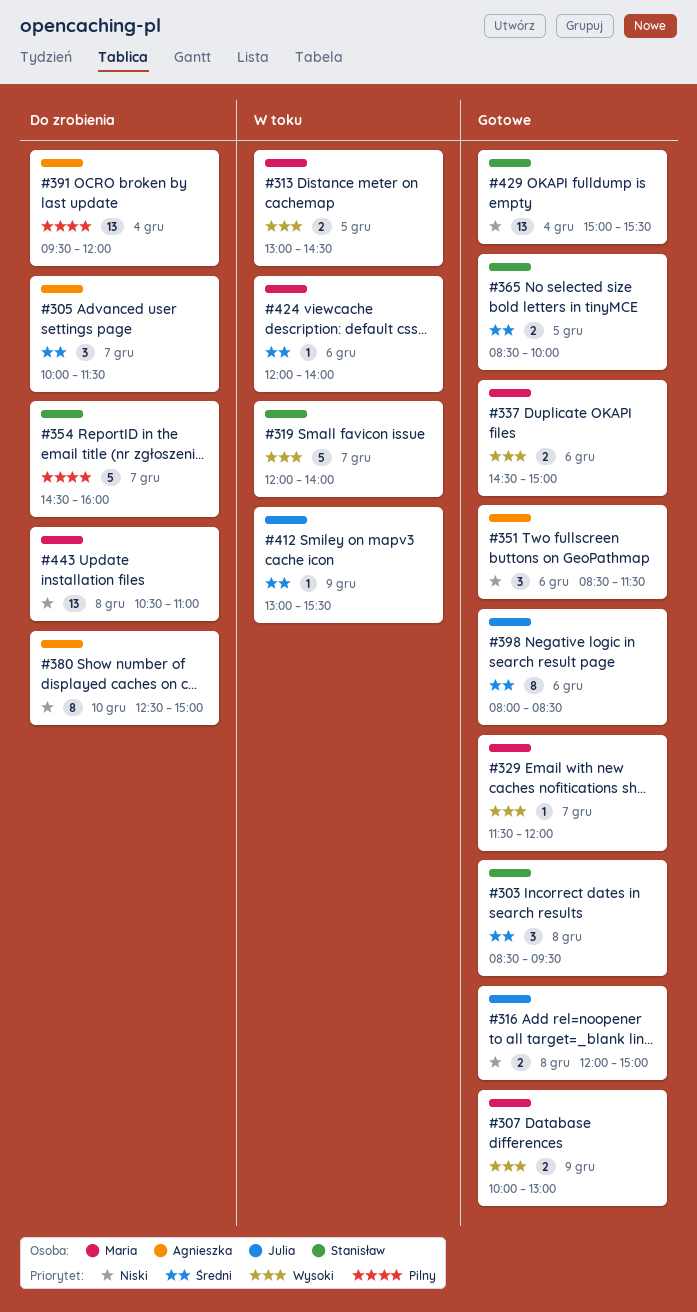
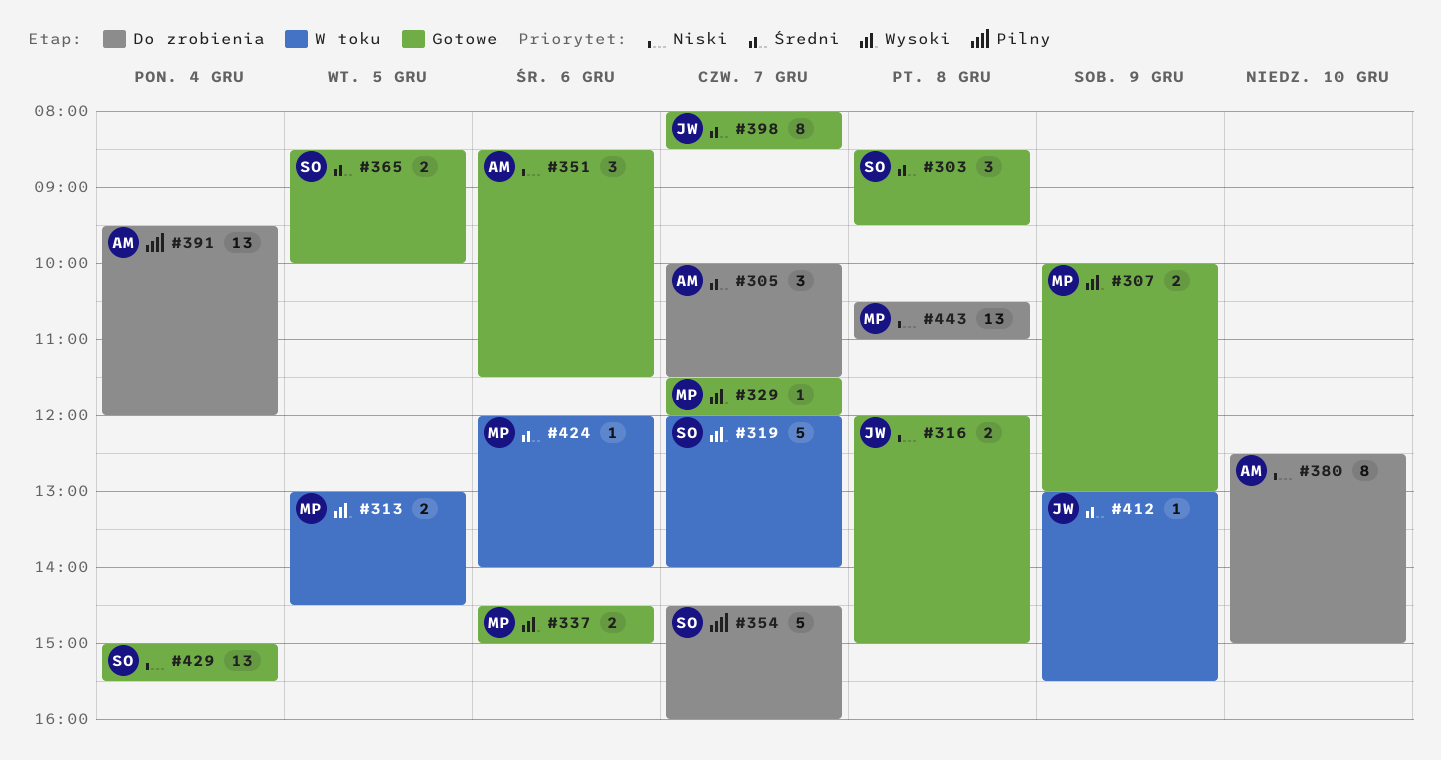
#398, day: Dec 6 -> Dec 7

